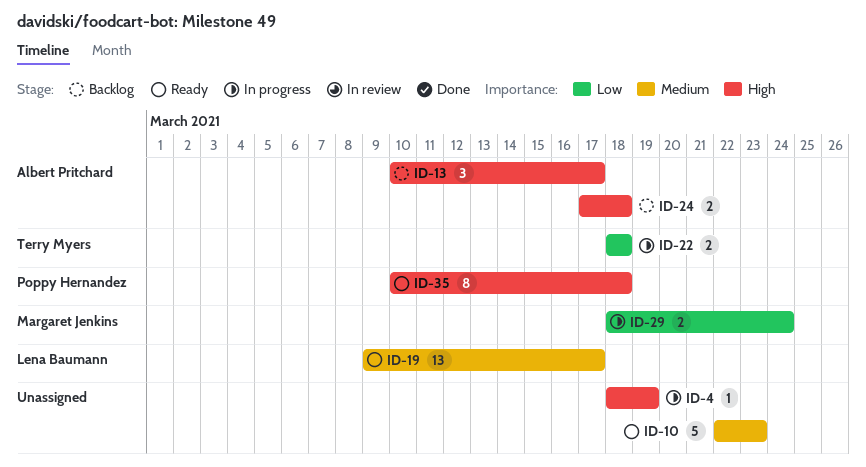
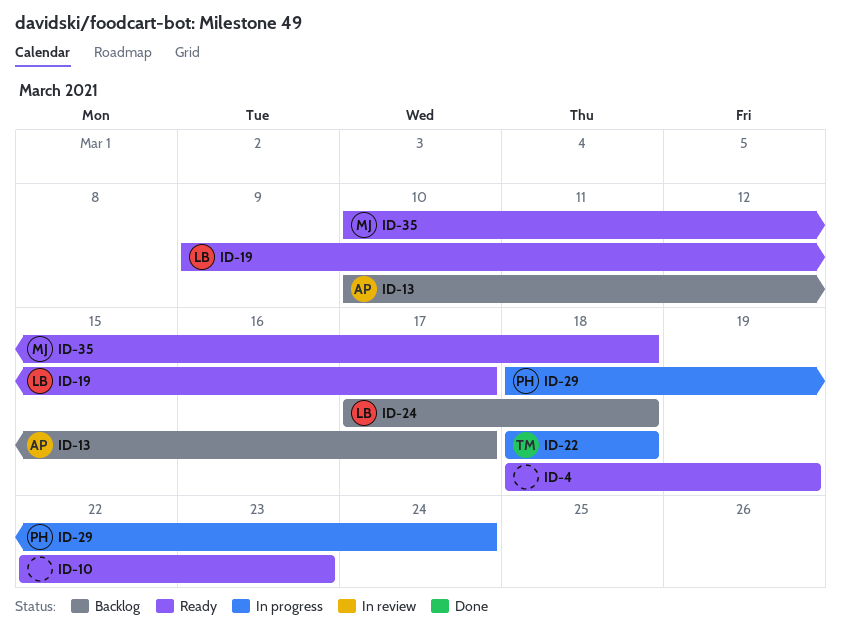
ID-4, status: In progress -> Ready
ID-24, owner: Albert Pritchard -> Lena Baumann
ID-29, owner: Margaret Jenkins -> Poppy Hernandez
ID-35, owner: Poppy Hernandez -> Margaret Jenkins

